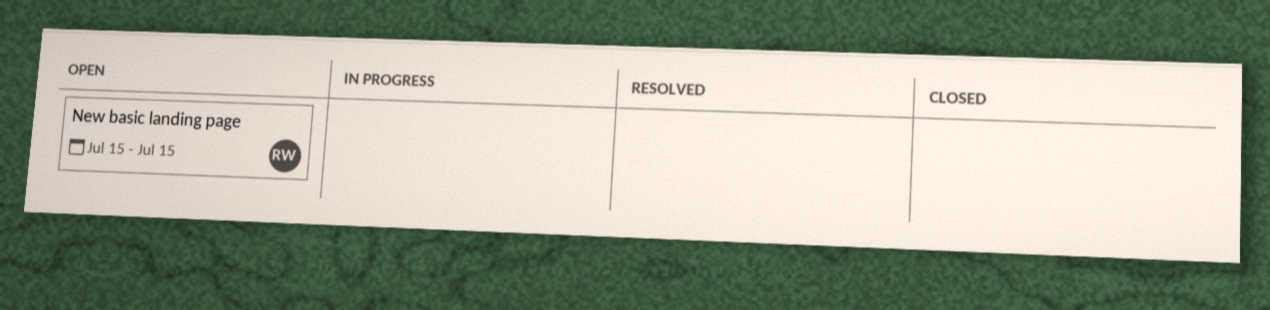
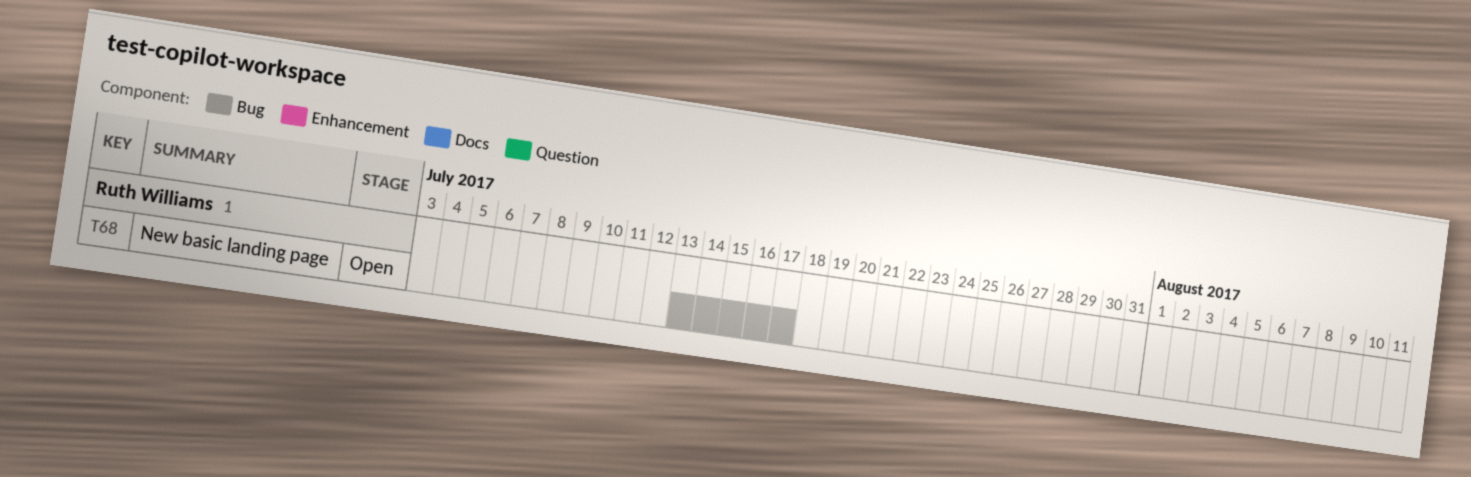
New basic landing page, start: Jul 15 -> Jul 13
New basic landing page, due: Jul 15 -> Jul 17

